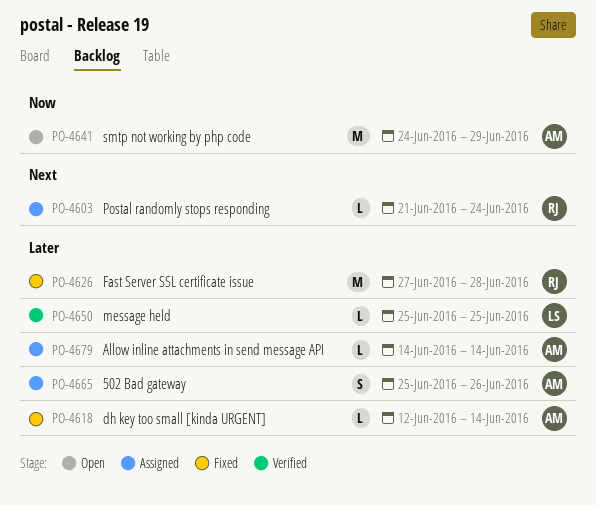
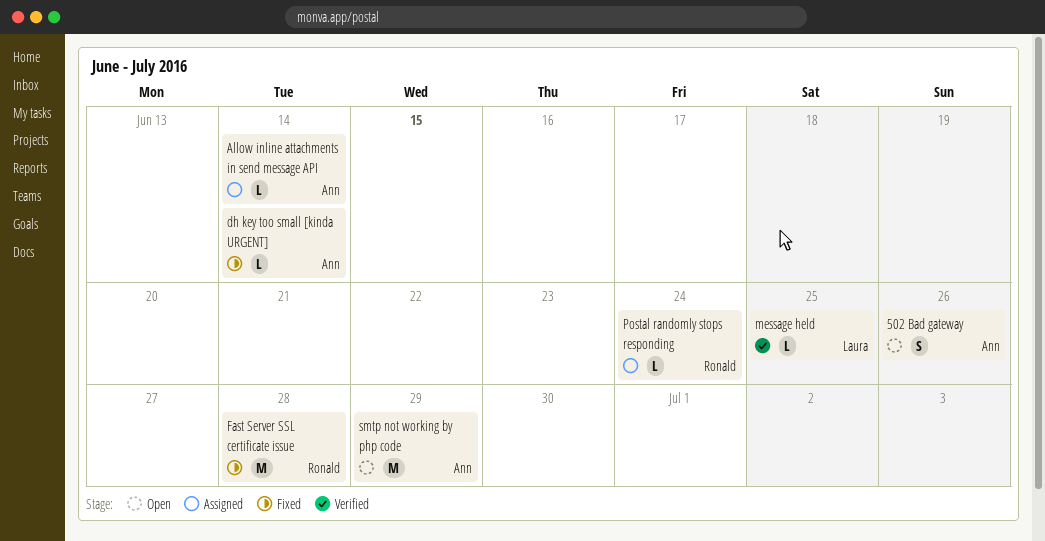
502 Bad gateway, status: Assigned -> Open

